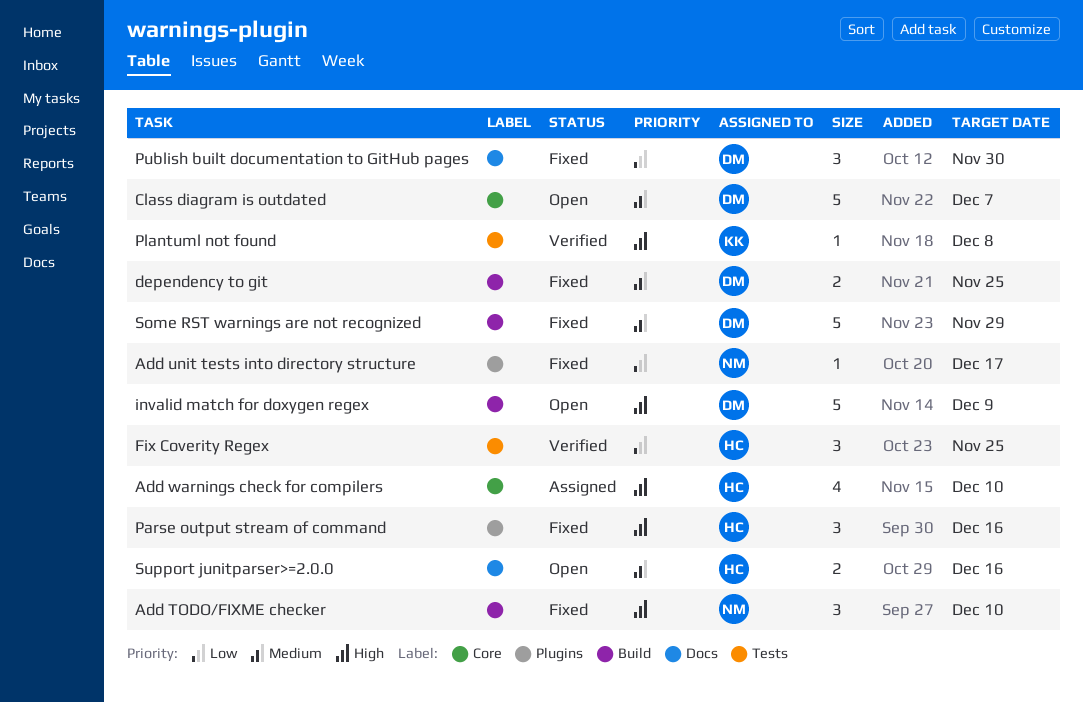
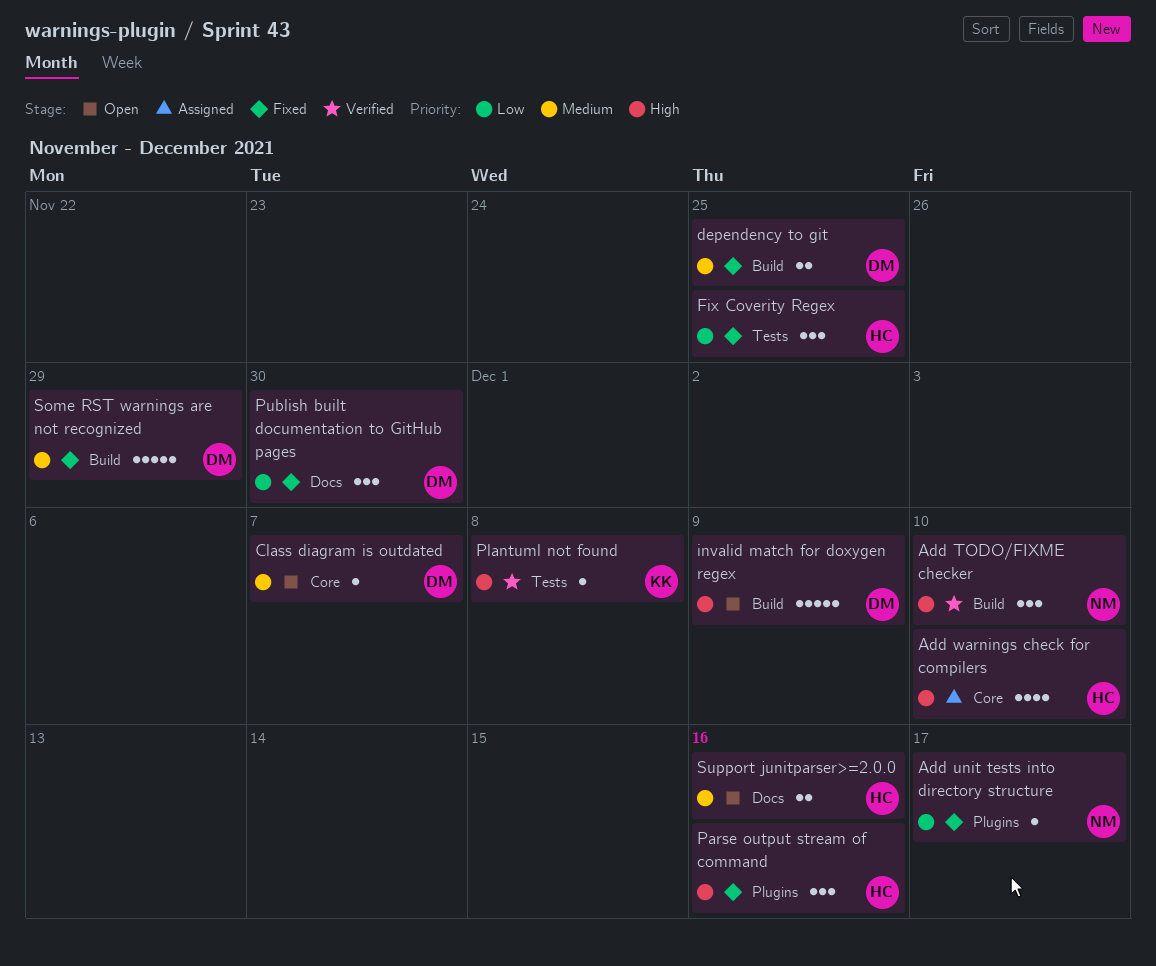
Add TODO/FIXME checker, status: Fixed -> Verified
Class diagram is outdated, estimate: 5 -> 1
Fix Coverity Regex, status: Verified -> Fixed

